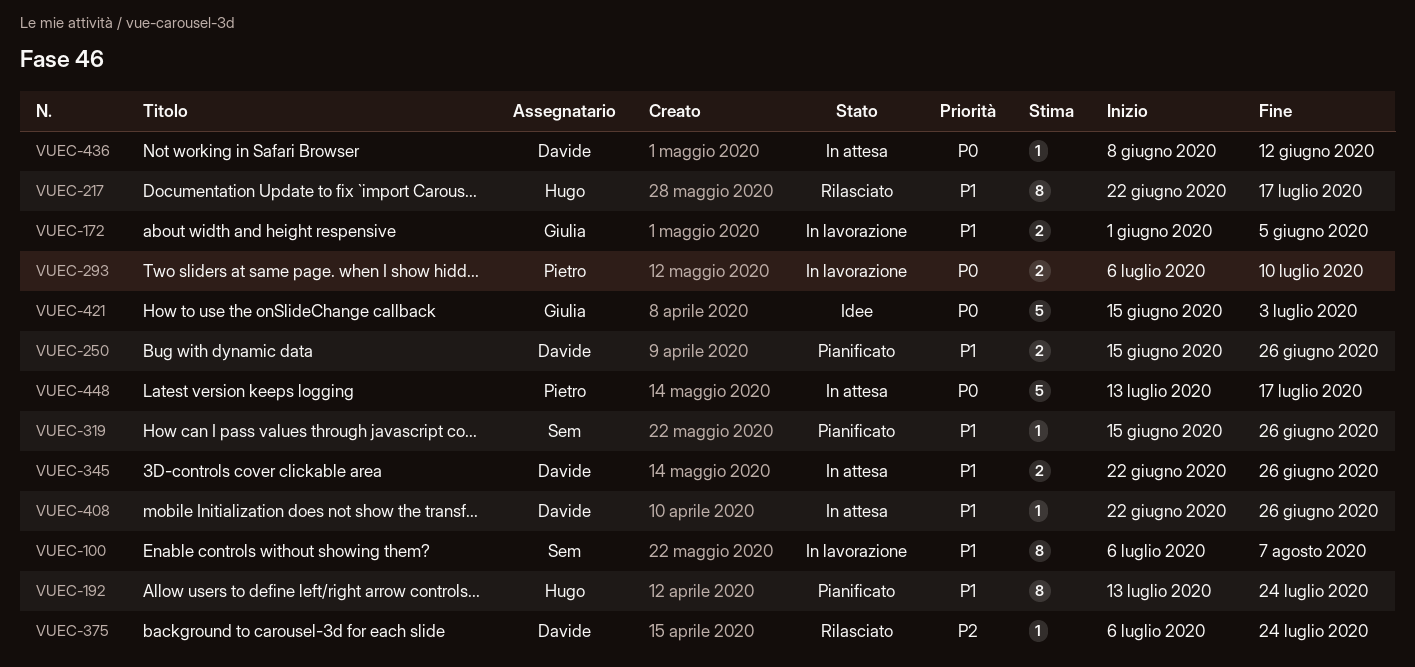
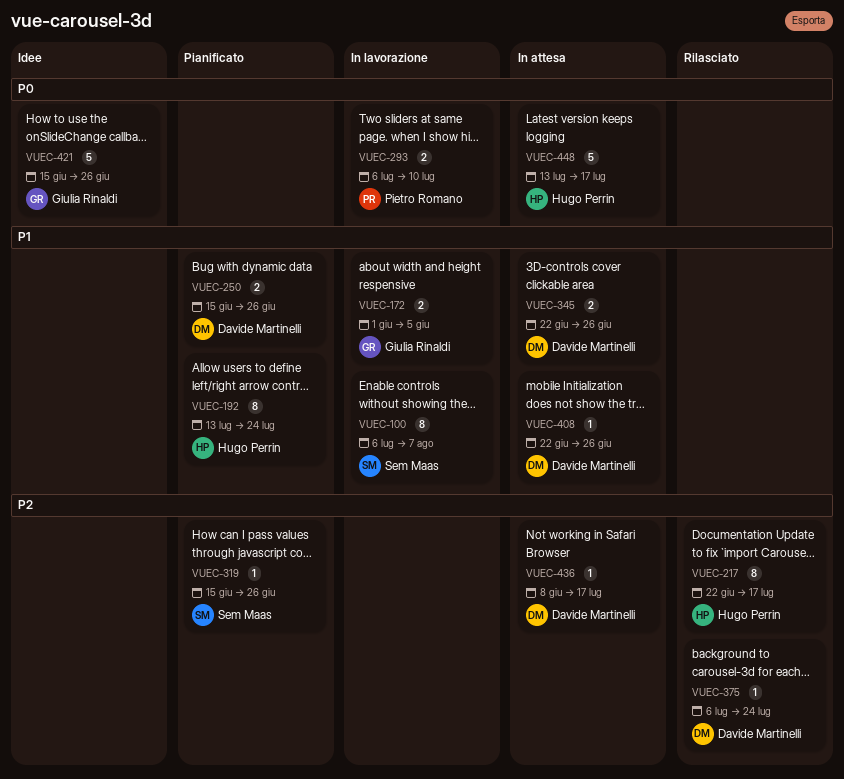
VUEC-217, priority: P1 -> P2
VUEC-319, priority: P1 -> P2
VUEC-421, due: Jul 3 -> Jun 26
VUEC-436, priority: P0 -> P2
VUEC-436, due: Jun 12 -> Jul 17
VUEC-448, owner: Pietro Romano -> Hugo Perrin

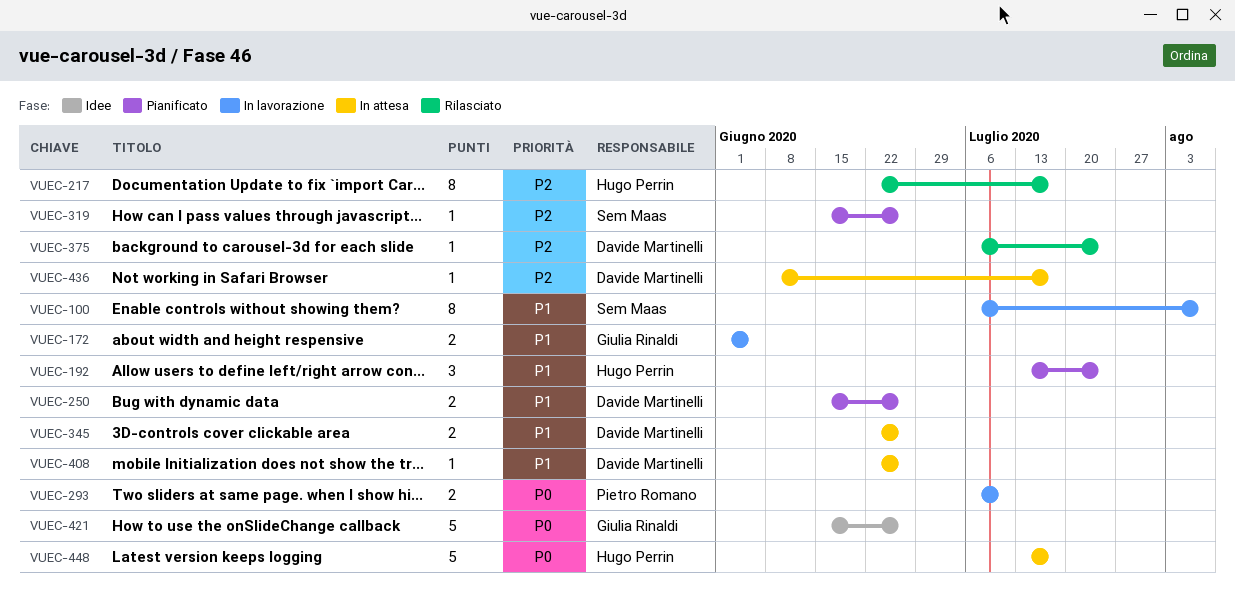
VUEC-192, estimate: 8 -> 3

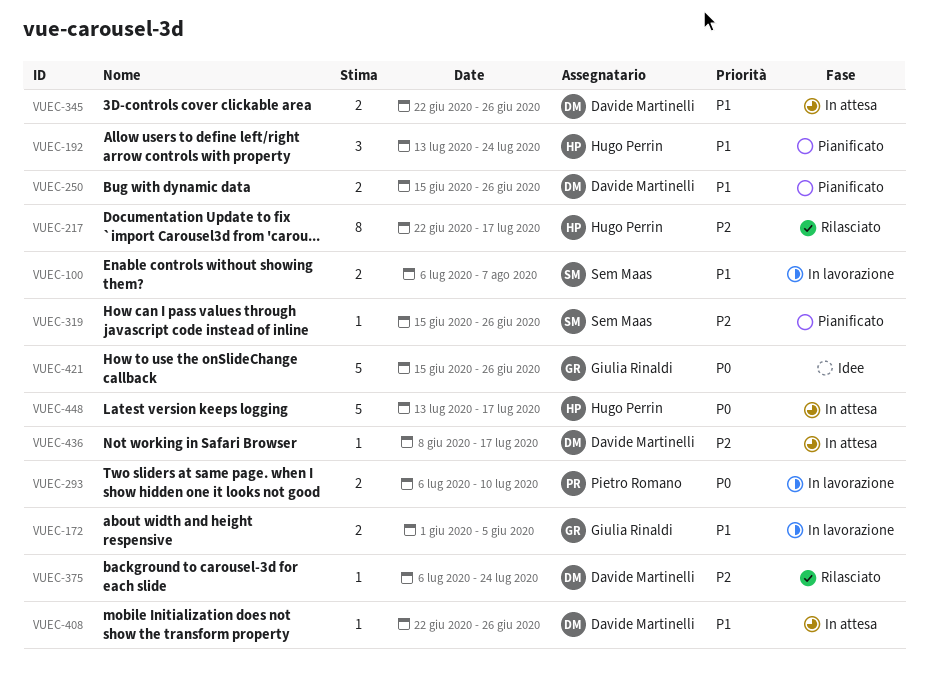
VUEC-100, estimate: 8 -> 2

